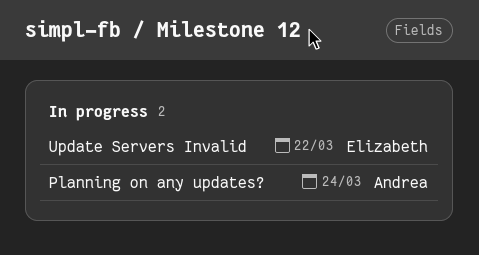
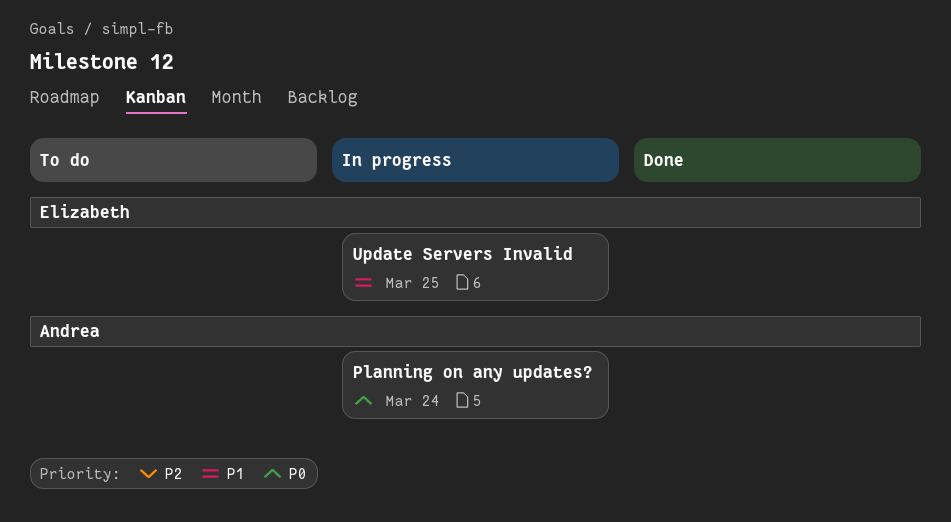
Update Servers Invalid, due: Mar 22 -> Mar 25

